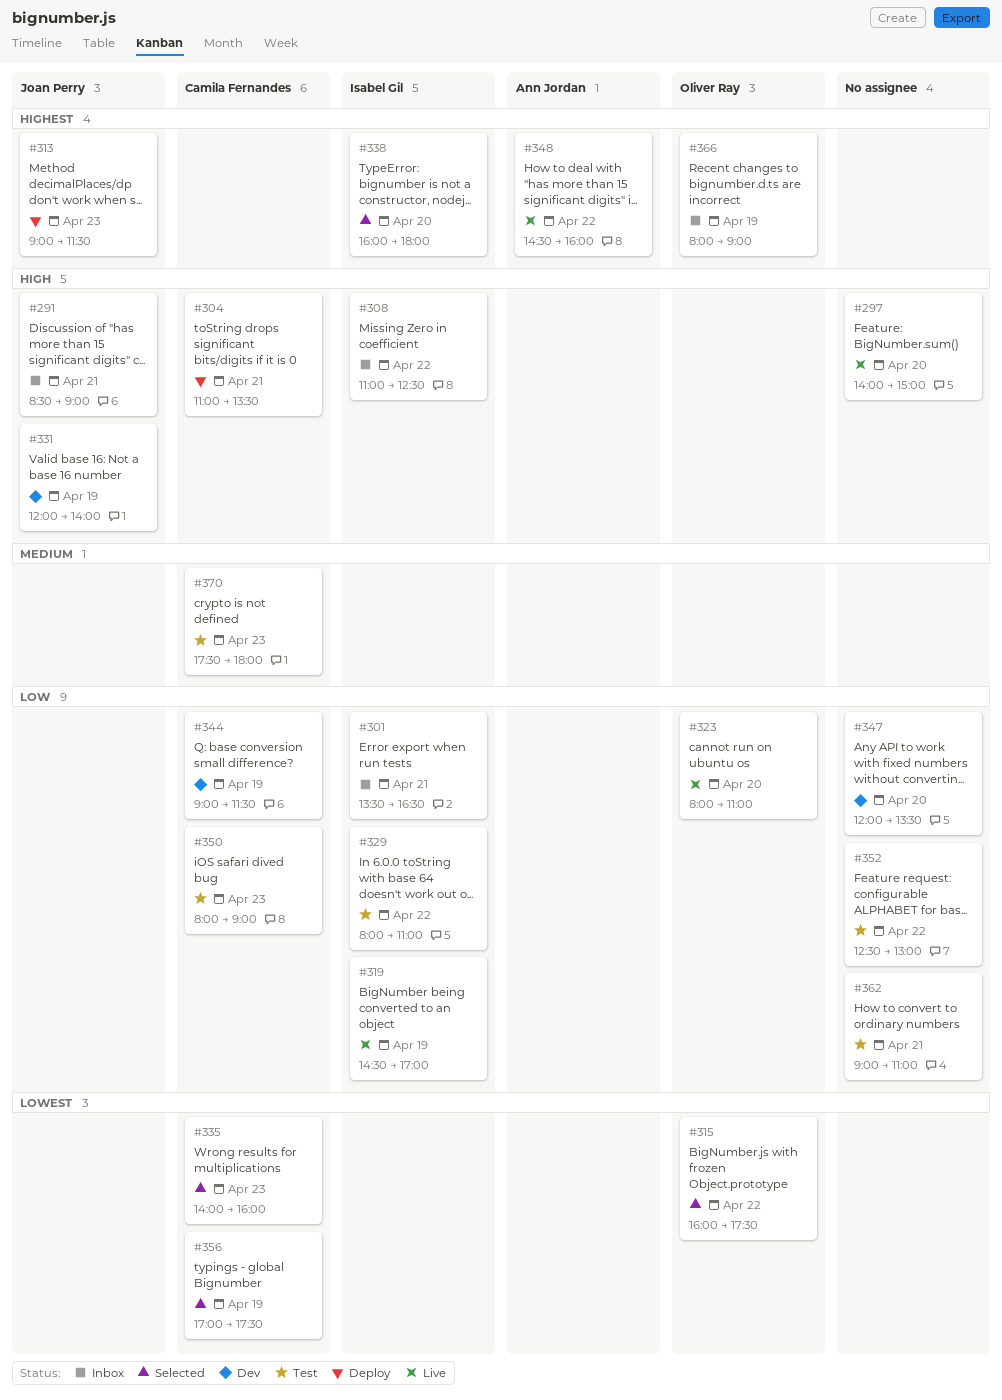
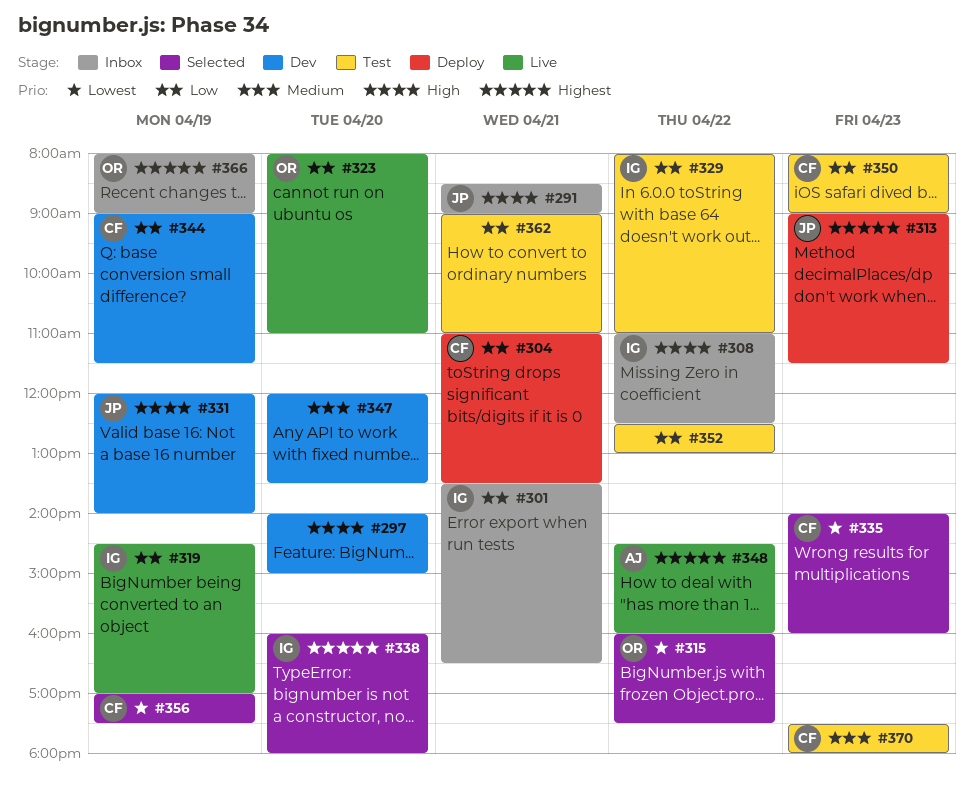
#297, status: Live -> Dev
#304, priority: High -> Low
#347, priority: Low -> Medium

